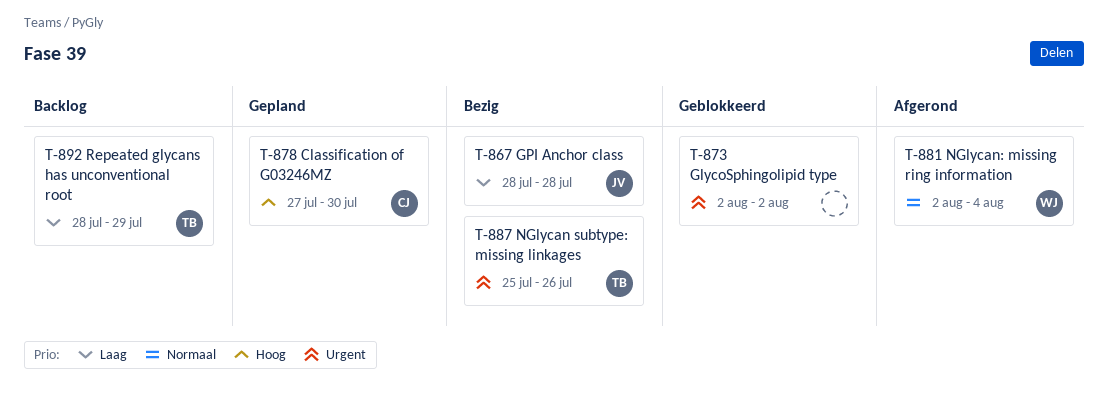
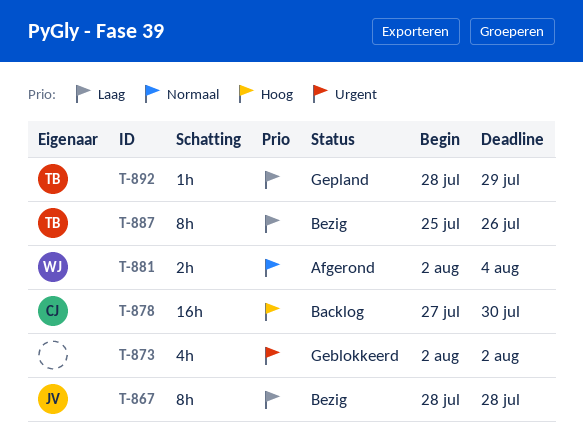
T-878, status: Gepland -> Backlog
T-887, priority: Urgent -> Laag
T-892, status: Backlog -> Gepland

